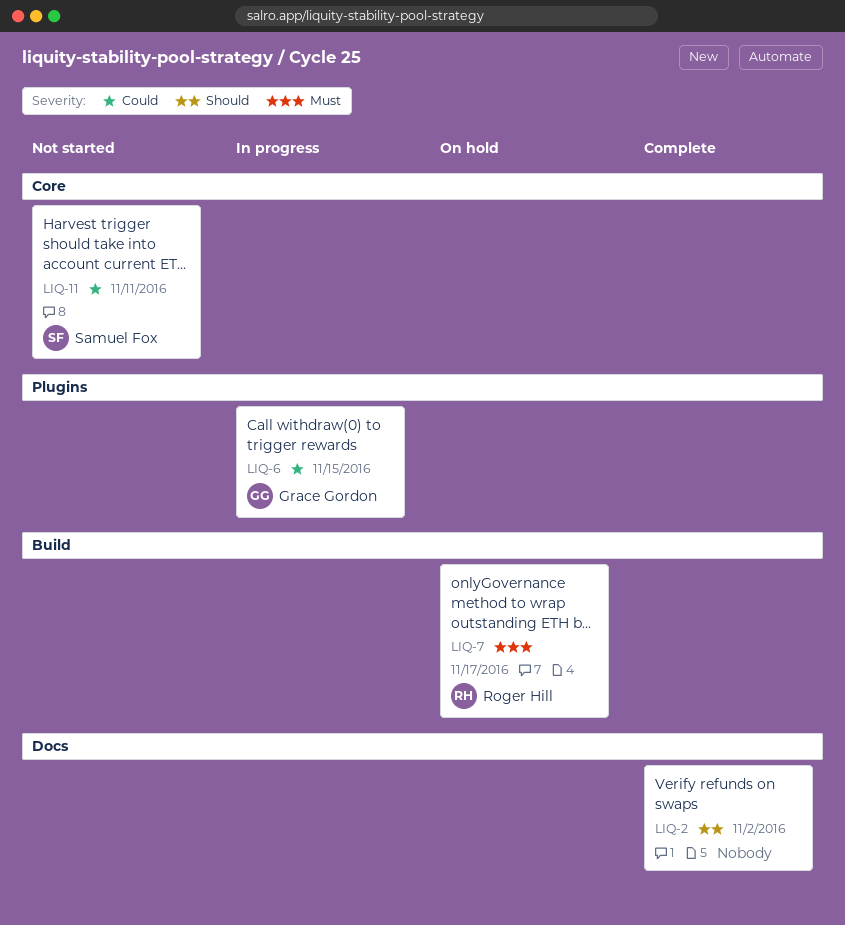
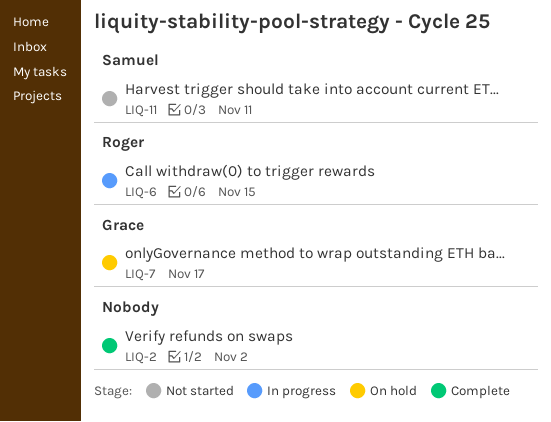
LIQ-6, owner: Grace Gordon -> Roger Hill
LIQ-7, owner: Roger Hill -> Grace Gordon

